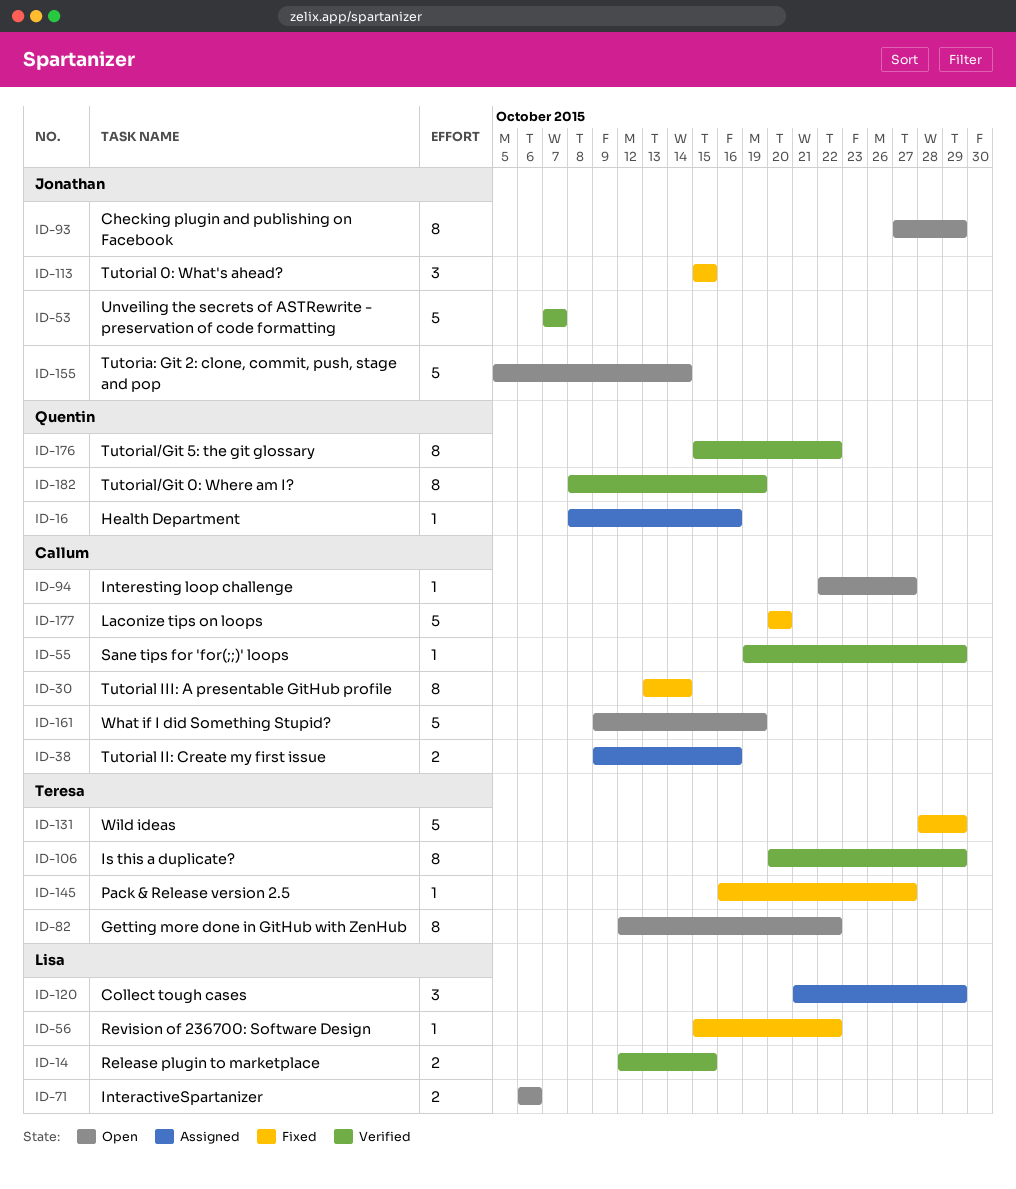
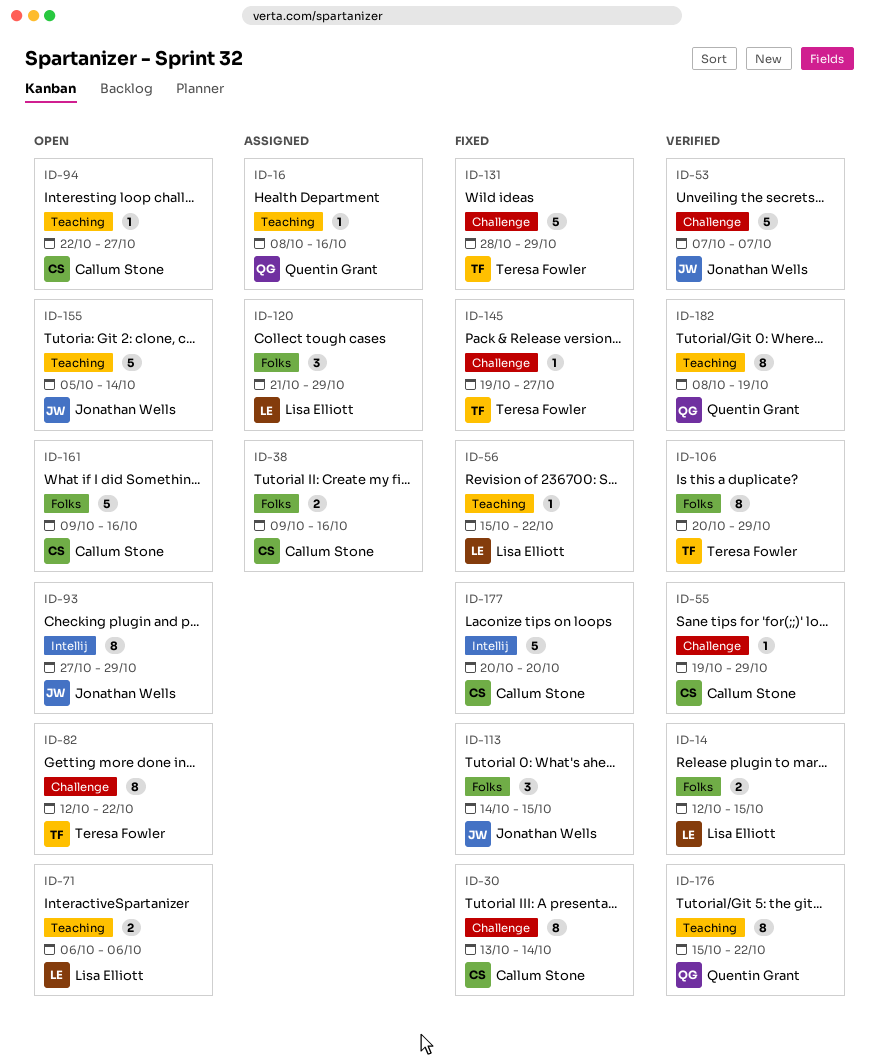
ID-113, start: Oct 15 -> Oct 14
ID-145, start: Oct 16 -> Oct 19
ID-161, due: Oct 19 -> Oct 16

